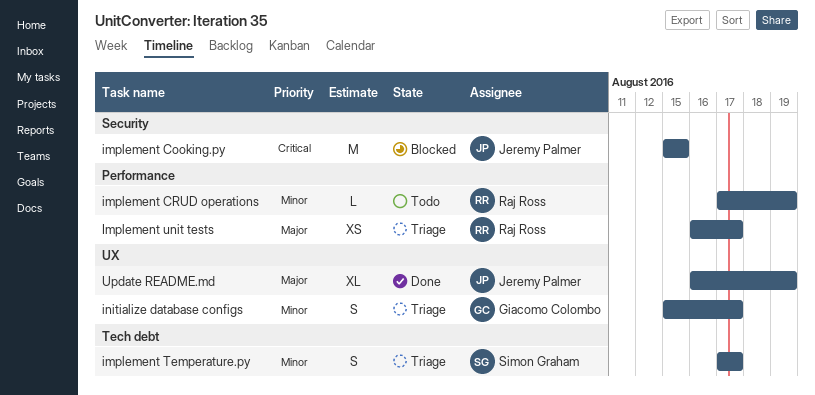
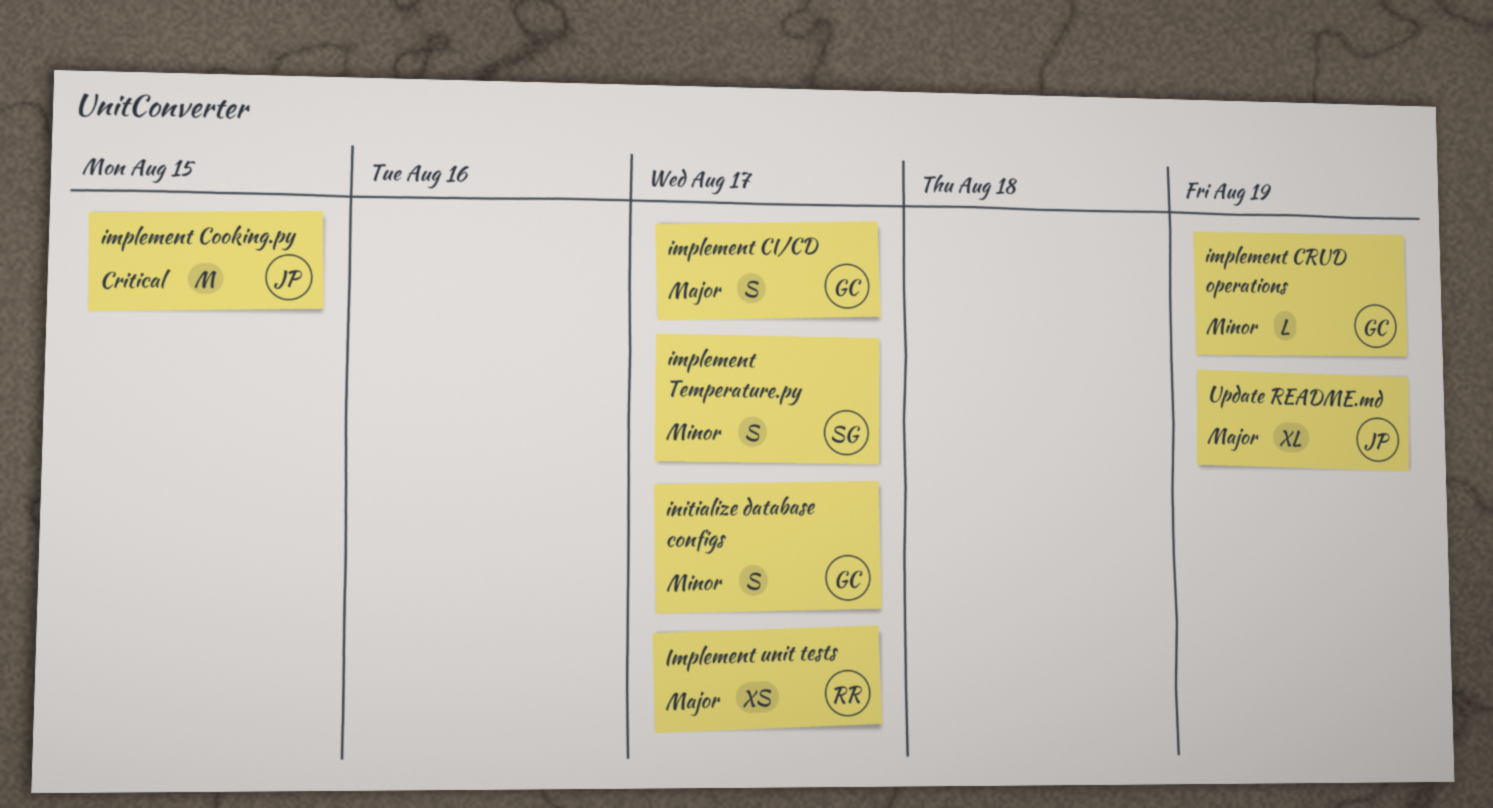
implement CI/CD: none -> present
implement CRUD operations, owner: Raj Ross -> Giacomo Colombo

